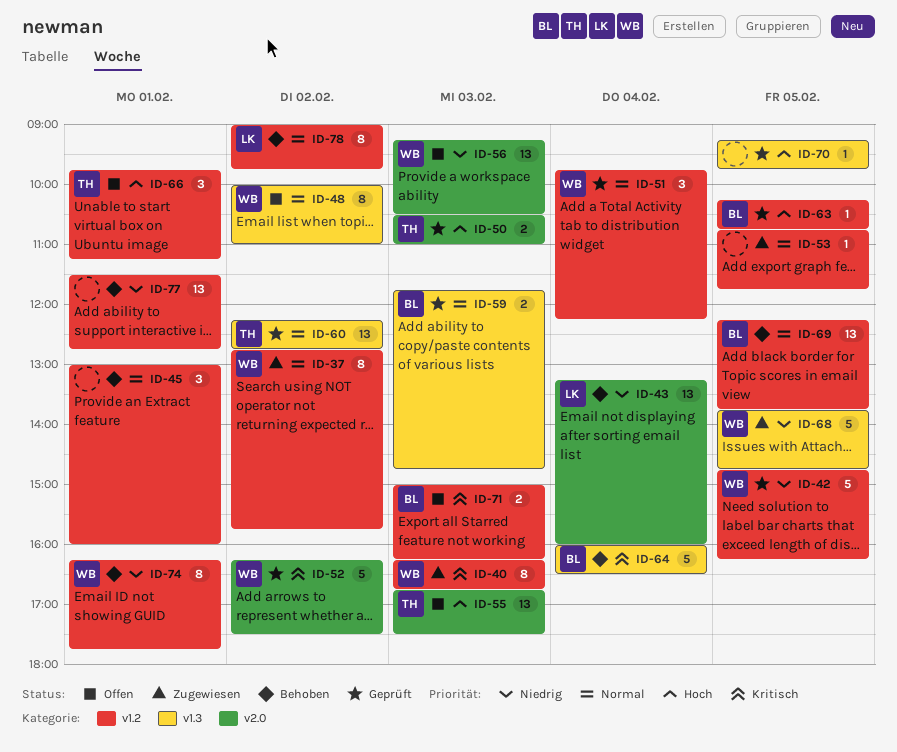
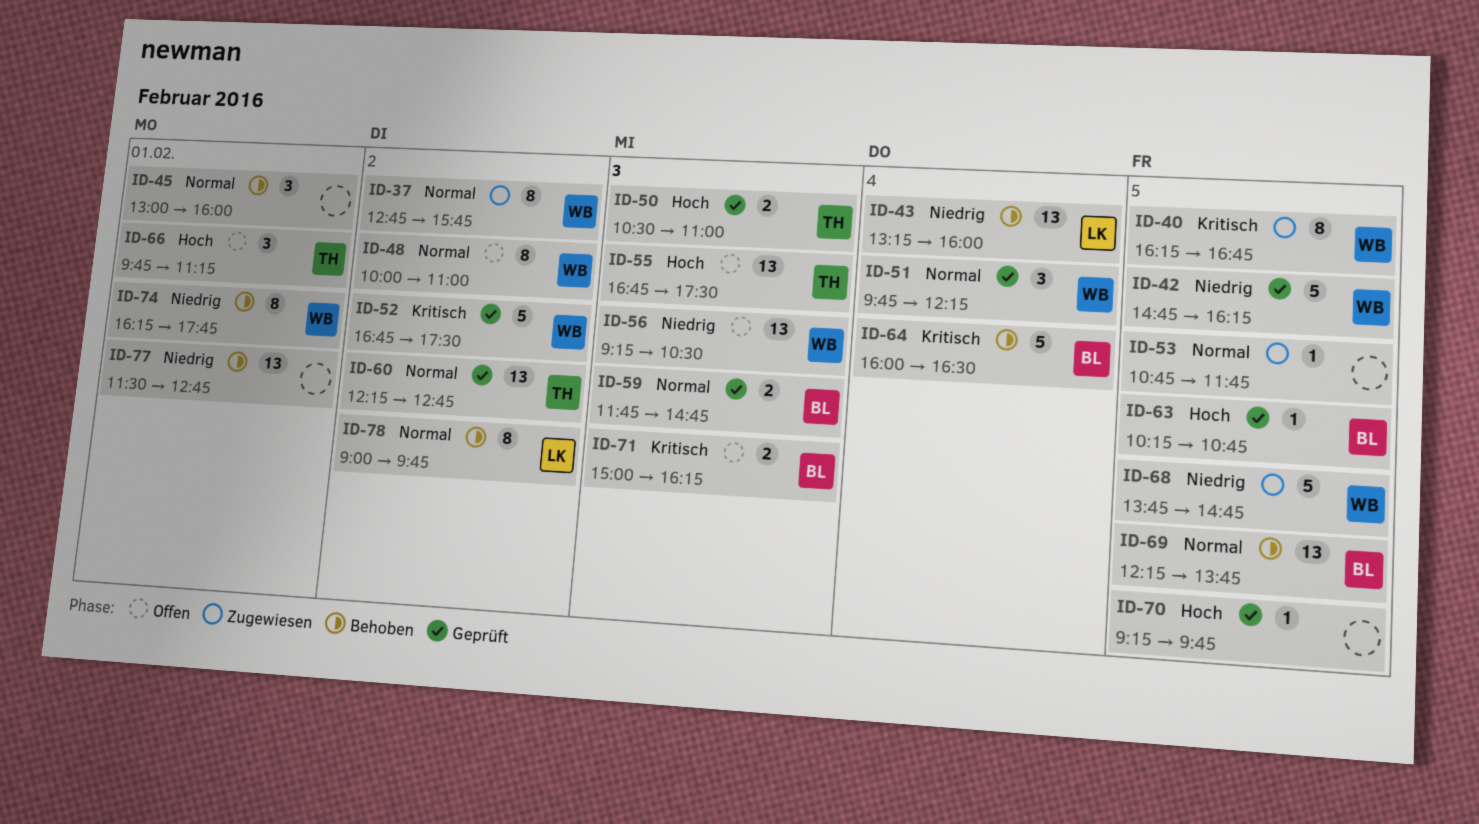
ID-40, day: Feb 3 -> Feb 5
ID-52, begins: 16:15 -> 16:45

